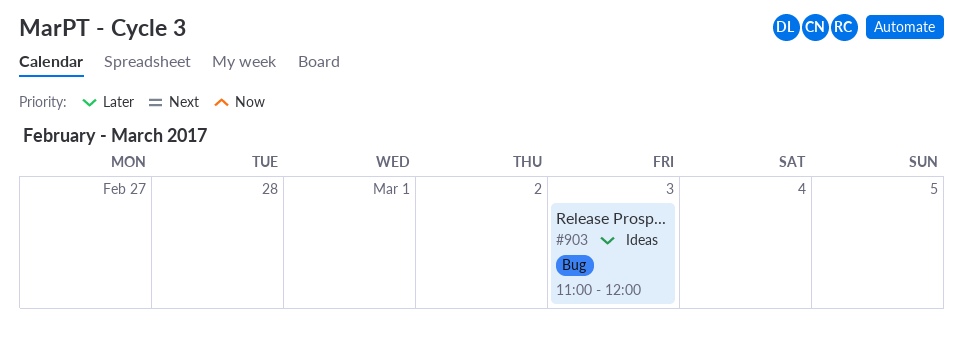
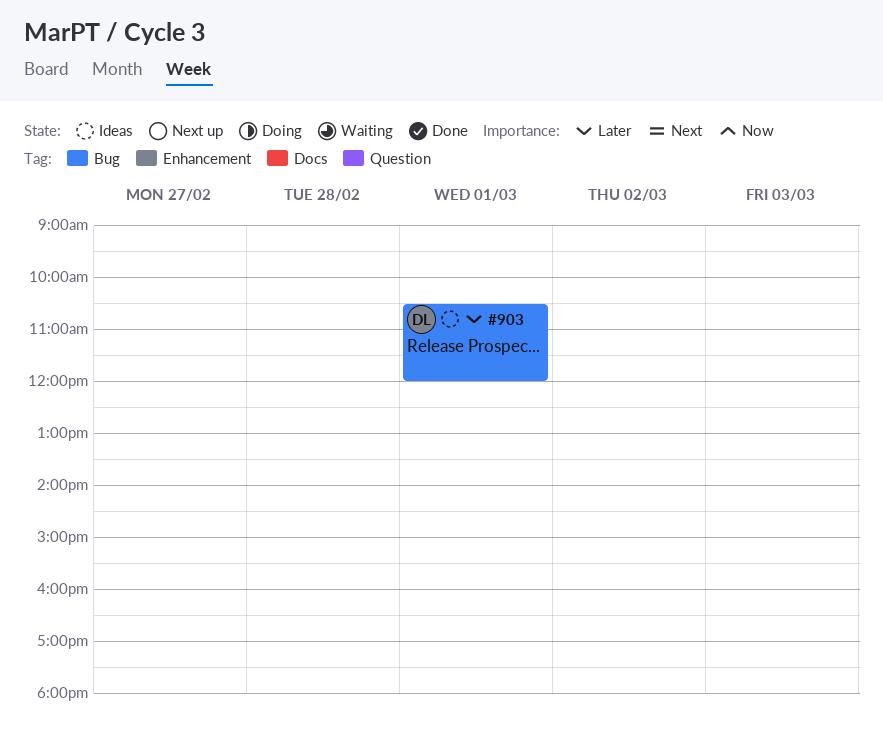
#903, day: Mar 3 -> Mar 1
#903, begins: 11:00 -> 10:30

